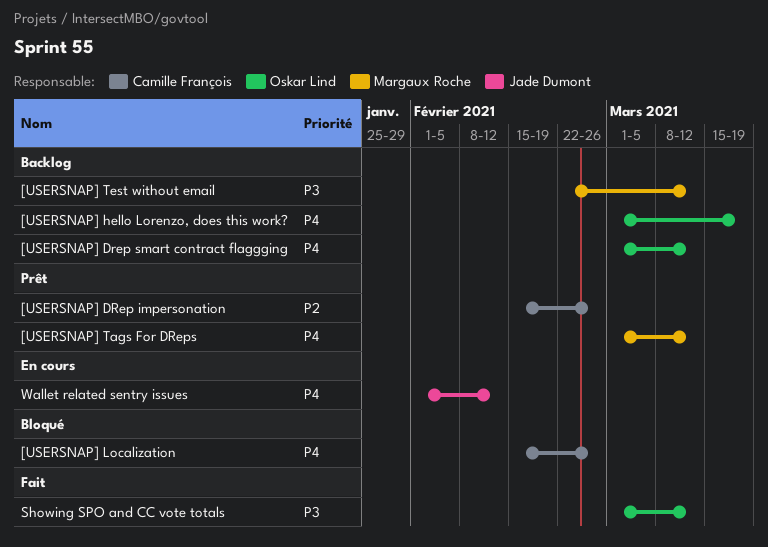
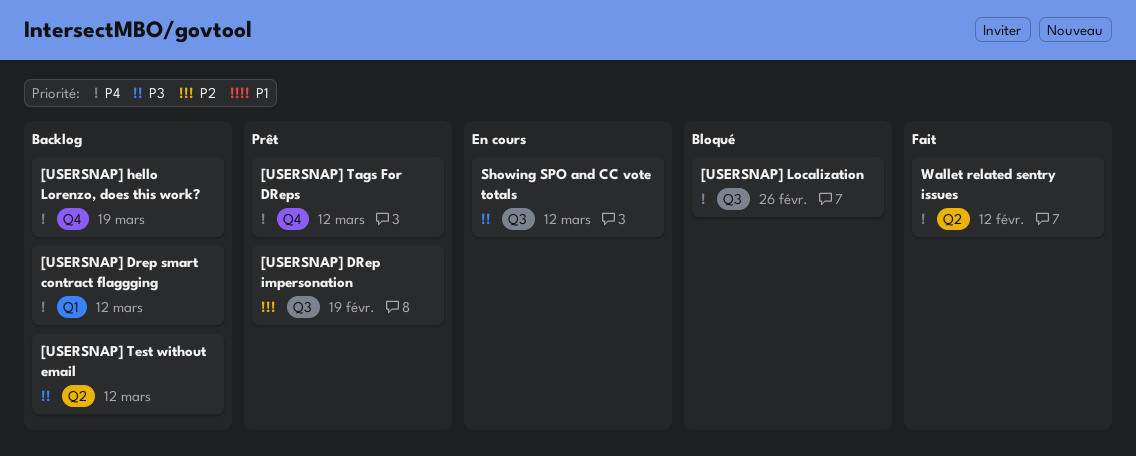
[USERSNAP] DRep impersonation, due: Feb 26 -> Feb 19
Showing SPO and CC vote totals, status: Fait -> En cours
Wallet related sentry issues, status: En cours -> Fait

